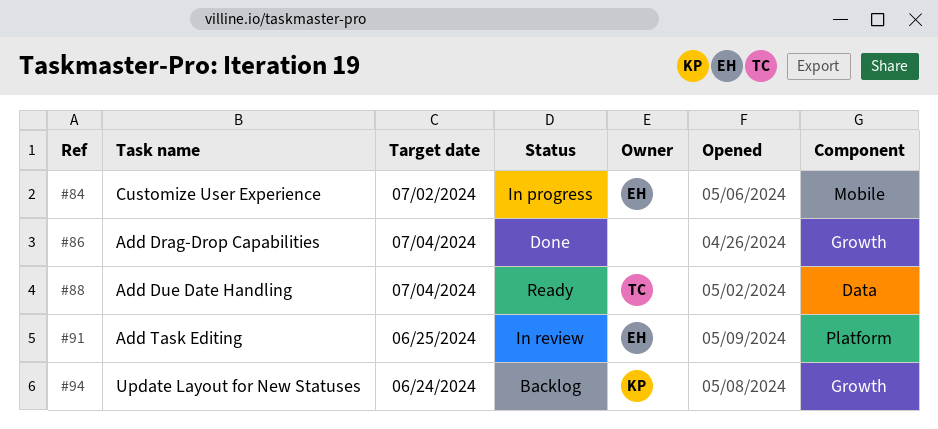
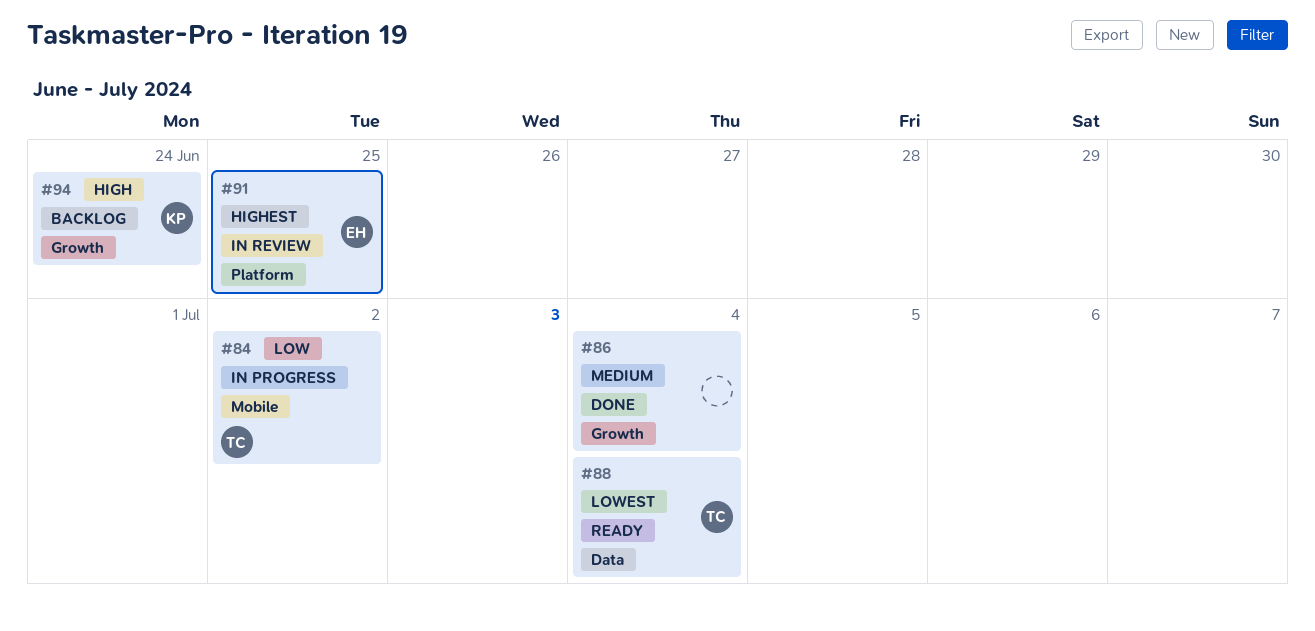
#84, owner: EH -> TC

